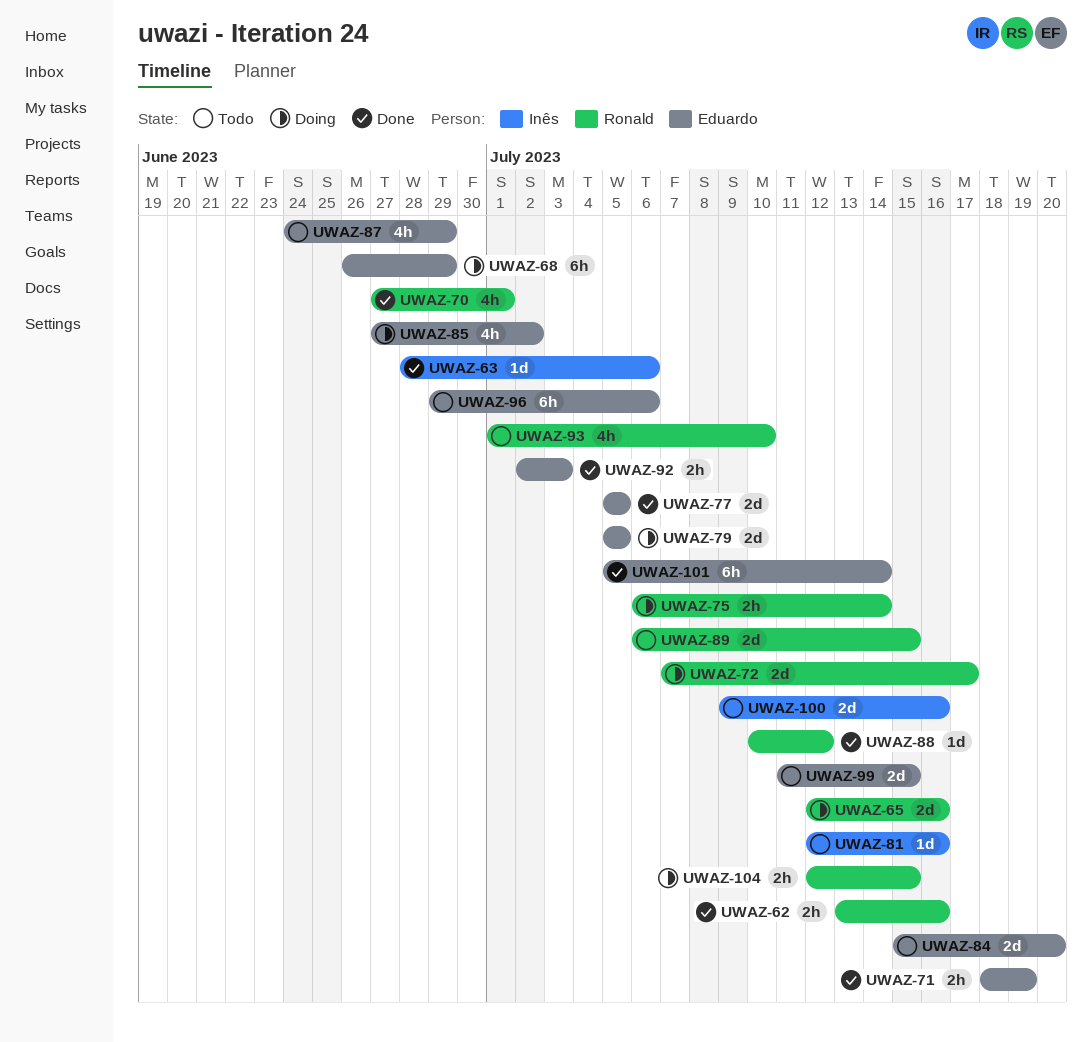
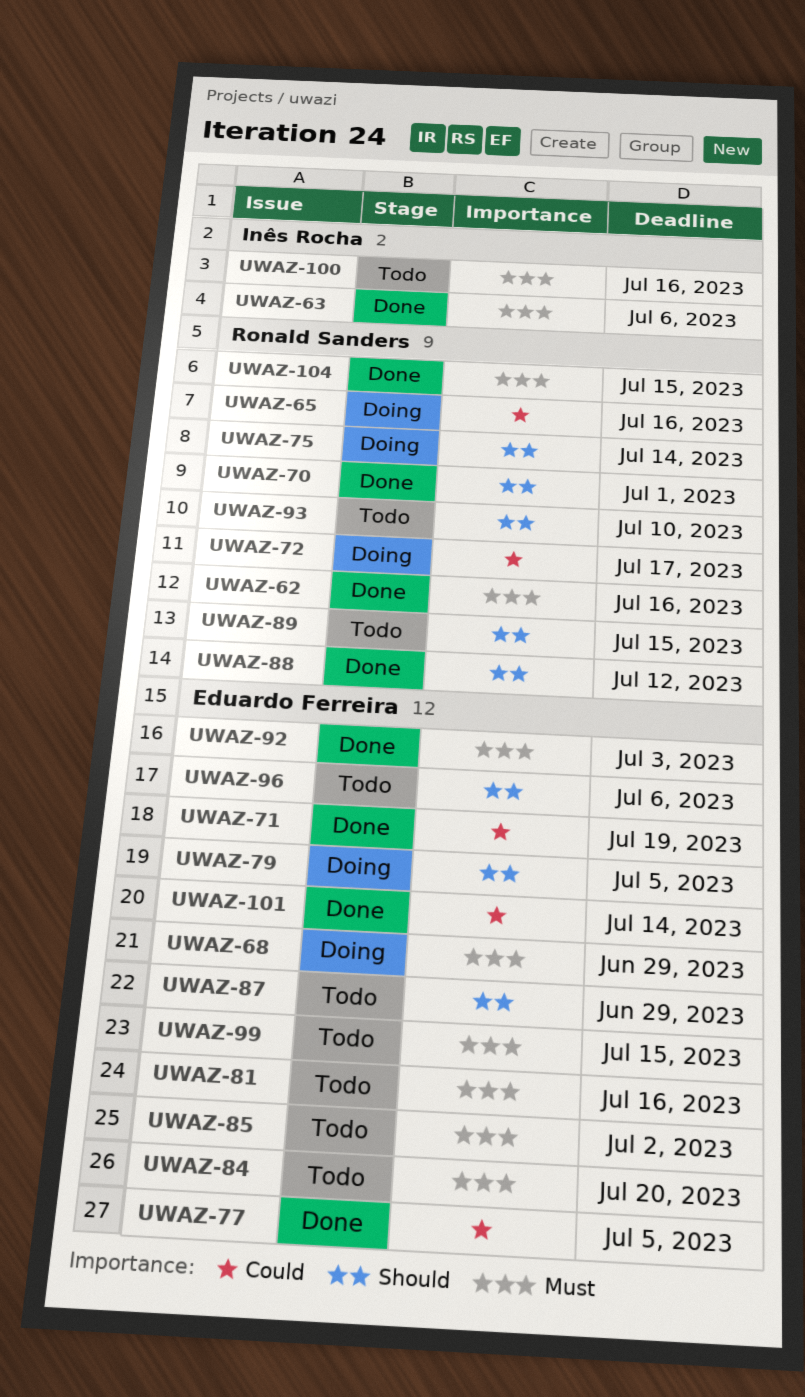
UWAZ-81, owner: Inês Rocha -> Eduardo Ferreira
UWAZ-85, status: Doing -> Todo
UWAZ-104, status: Doing -> Done

